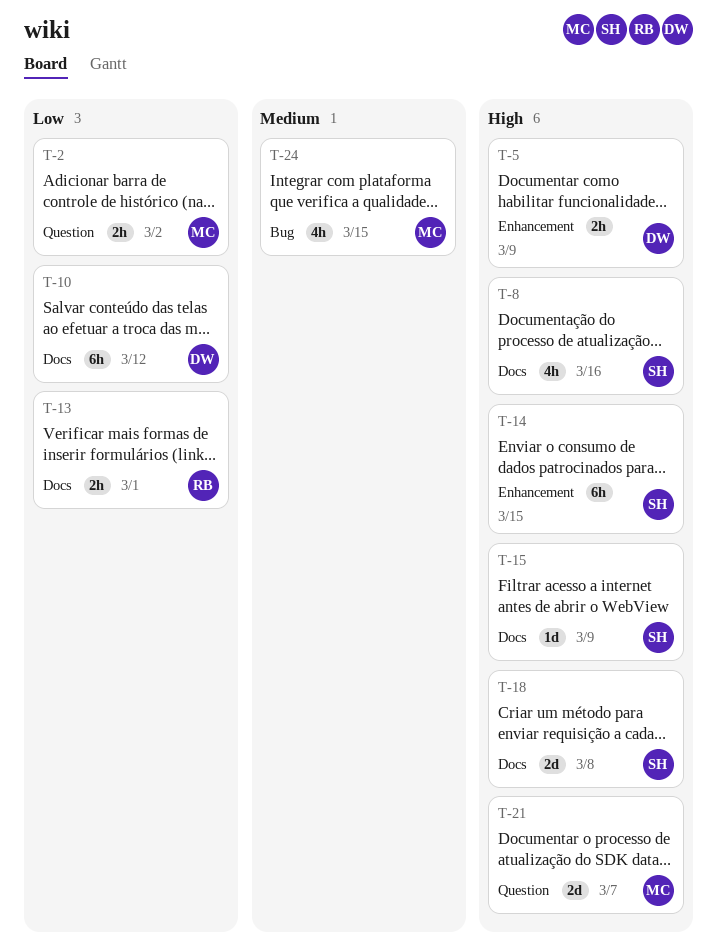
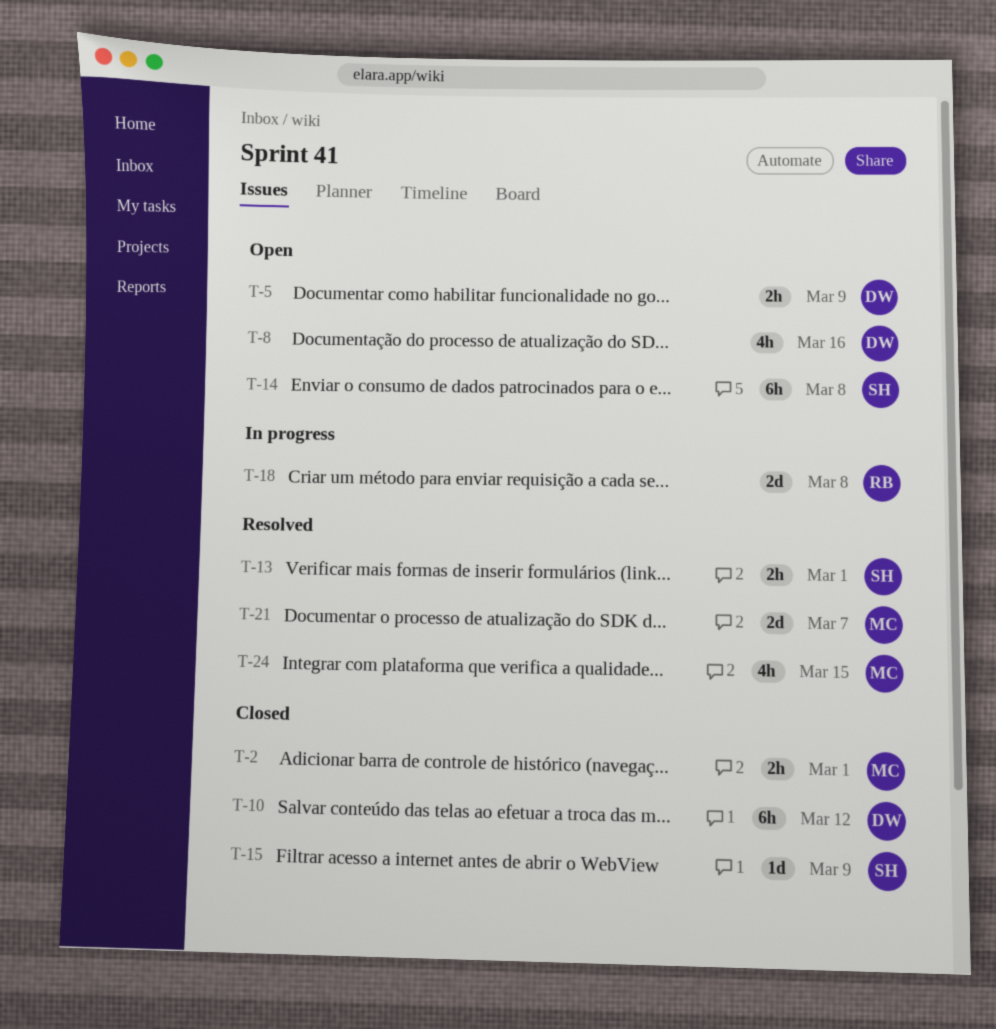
T-2, due: Mar 2 -> Mar 1
T-8, owner: SH -> DW
T-13, owner: RB -> SH
T-14, due: Mar 15 -> Mar 8
T-18, owner: SH -> RB

